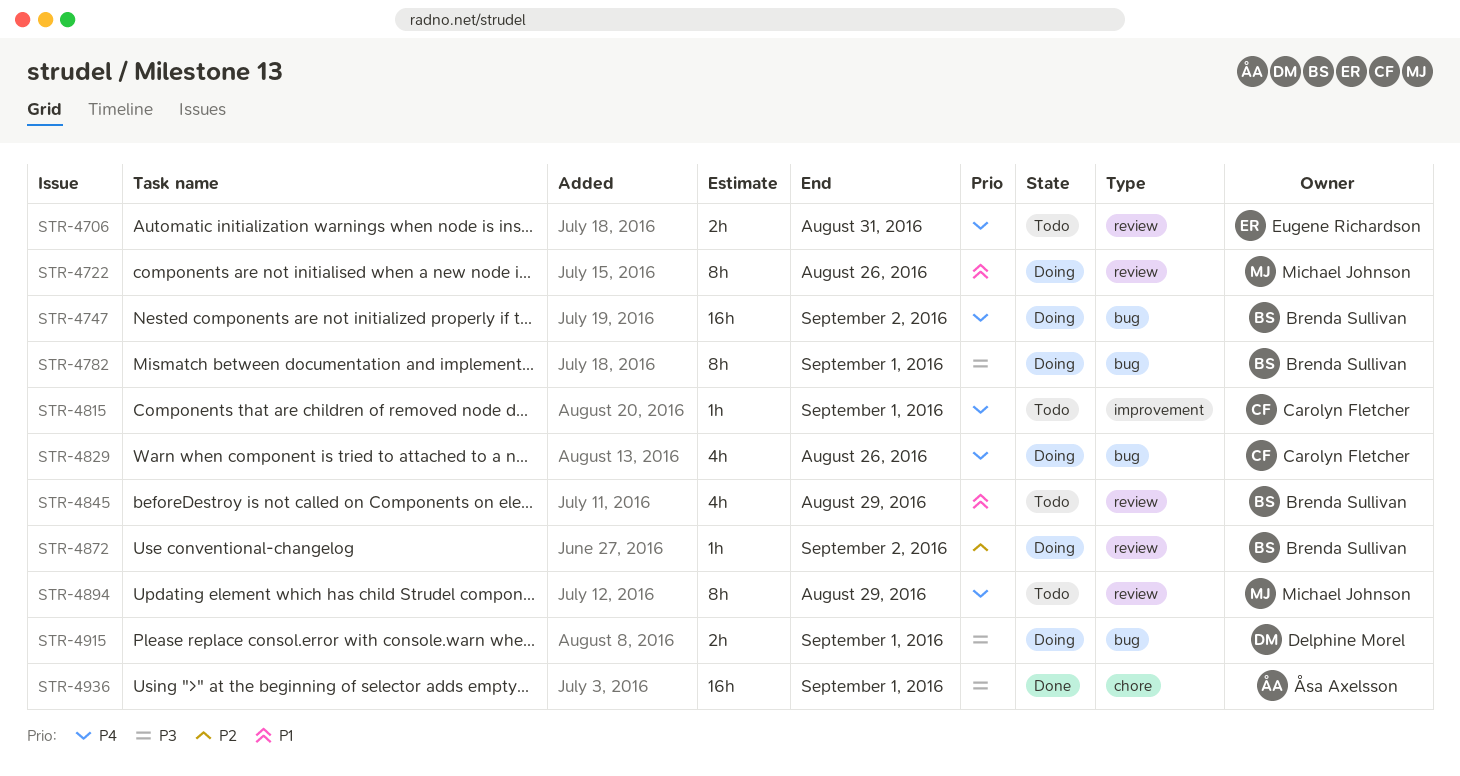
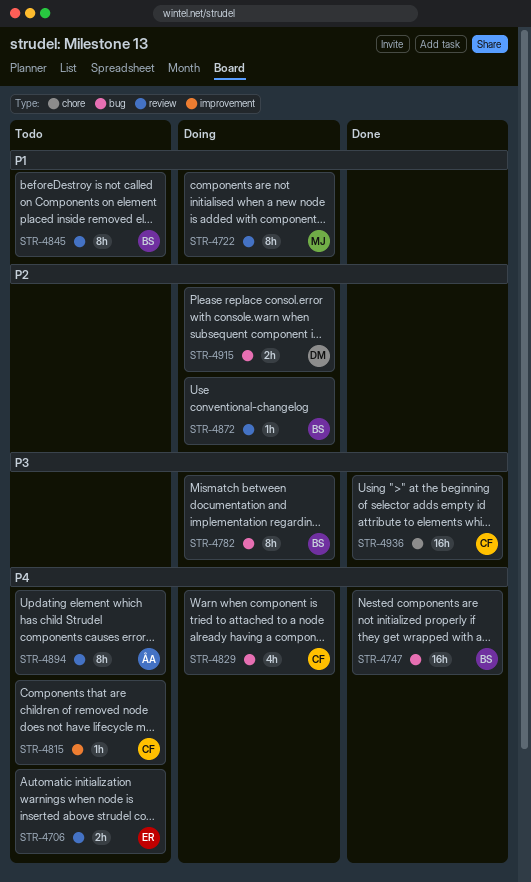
STR-4747, status: Doing -> Done
STR-4845, estimate: 4h -> 8h
STR-4894, owner: Michael Johnson -> Åsa Axelsson
STR-4915, priority: P3 -> P2
STR-4936, owner: Åsa Axelsson -> Carolyn Fletcher

